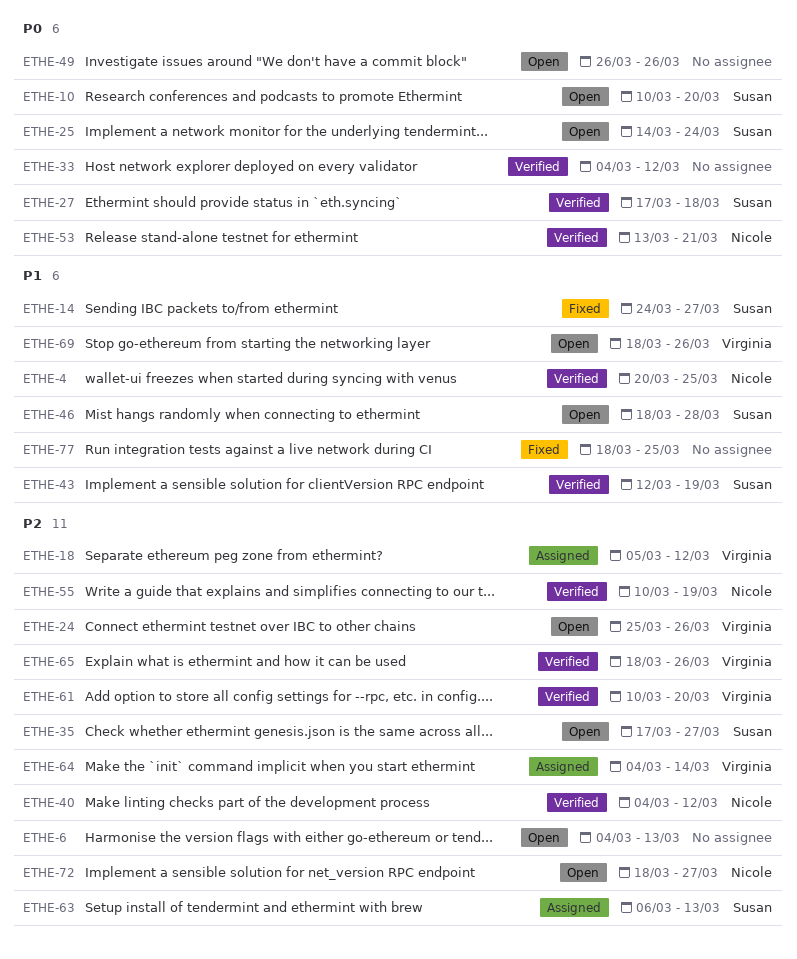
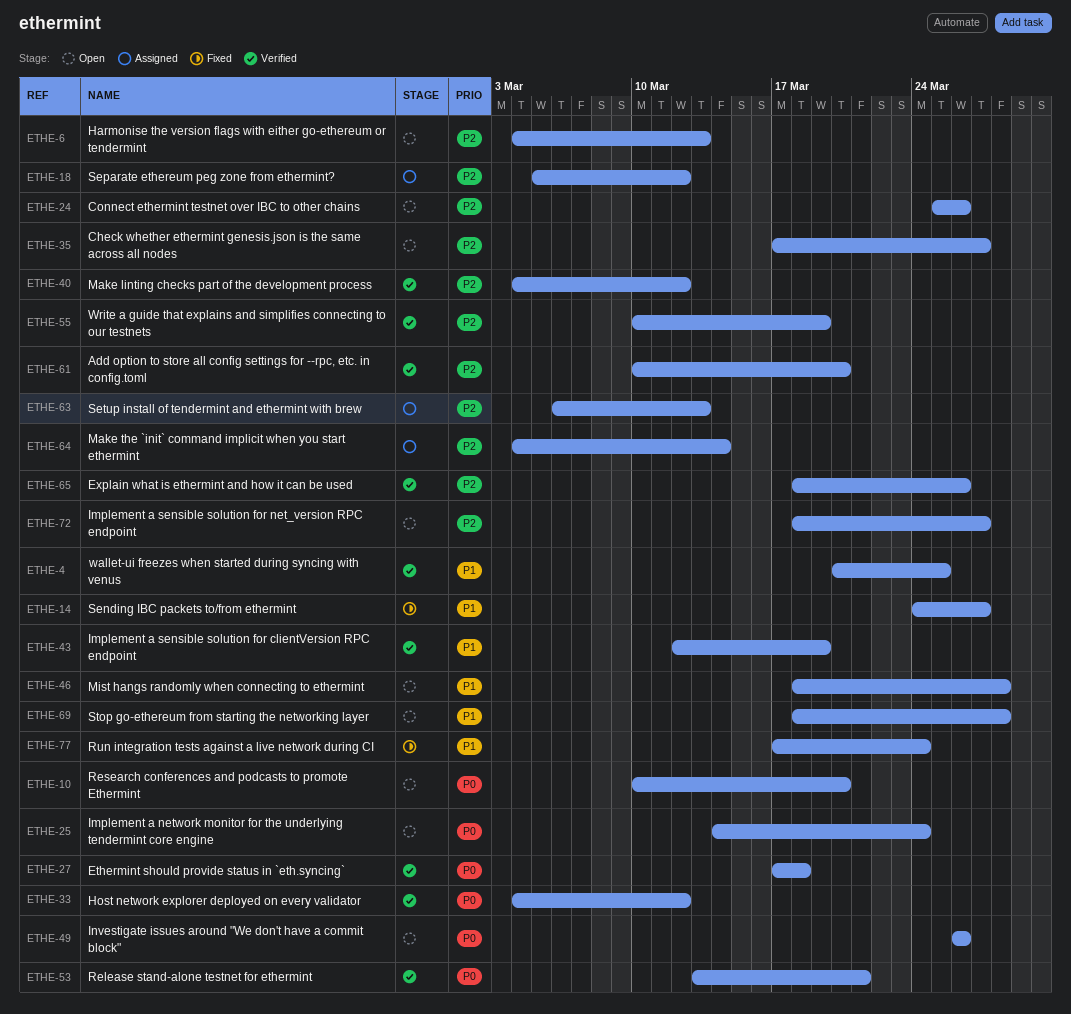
ETHE-69, due: Mar 26 -> Mar 28
ETHE-77, start: Mar 18 -> Mar 17
ETHE-77, due: Mar 25 -> Mar 24

